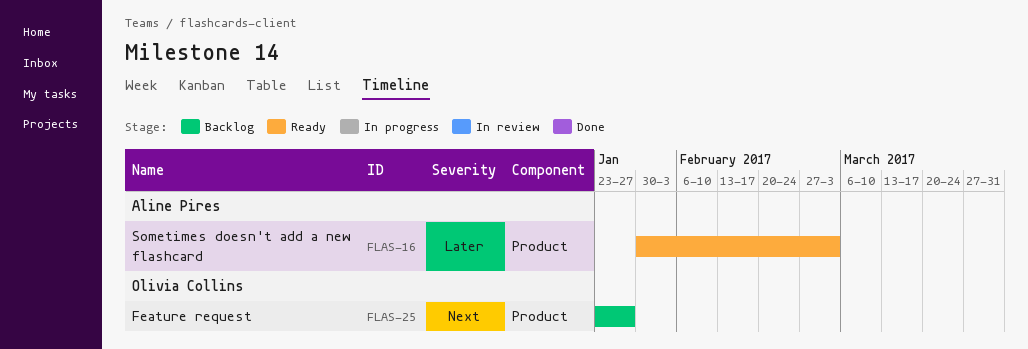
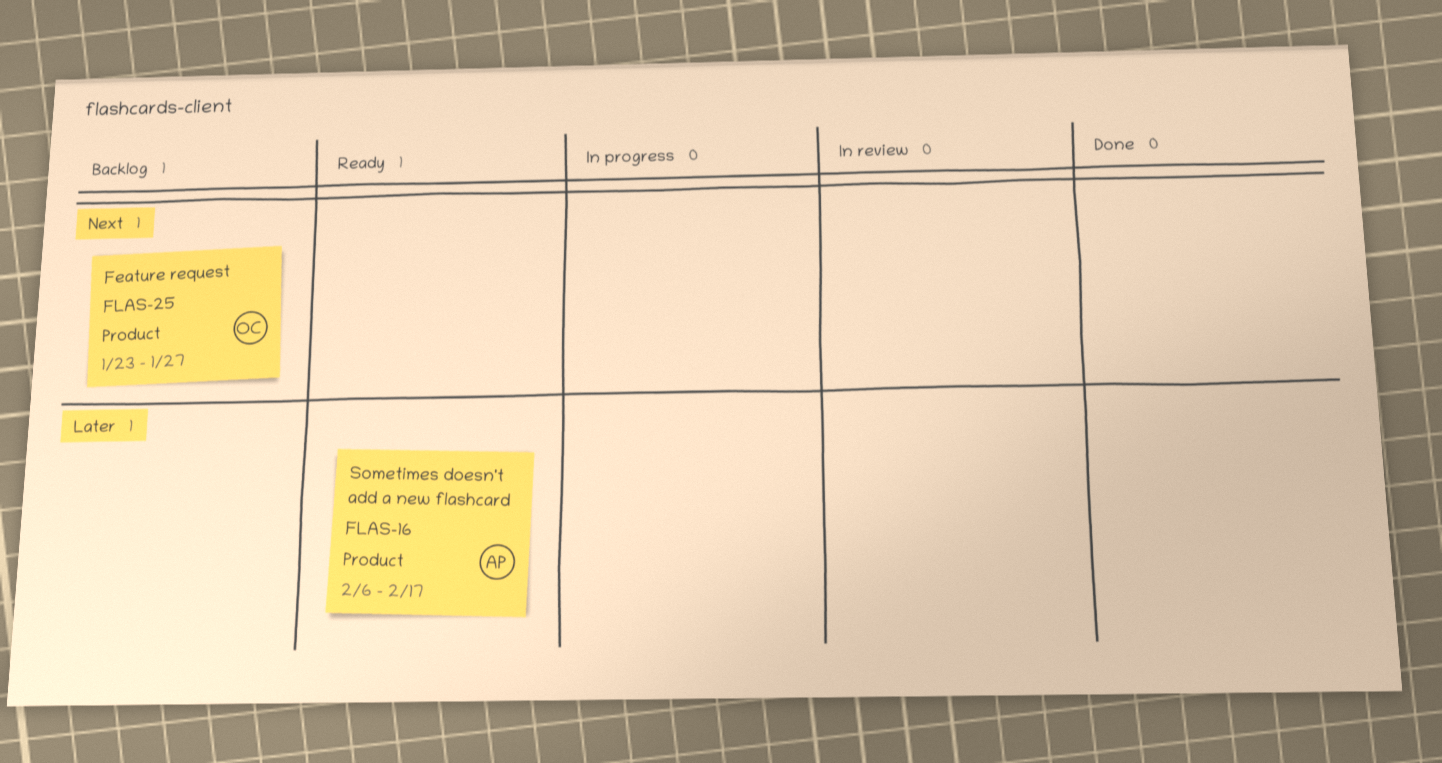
FLAS-16, start: Jan 30 -> Feb 6
FLAS-16, due: Mar 3 -> Feb 17

